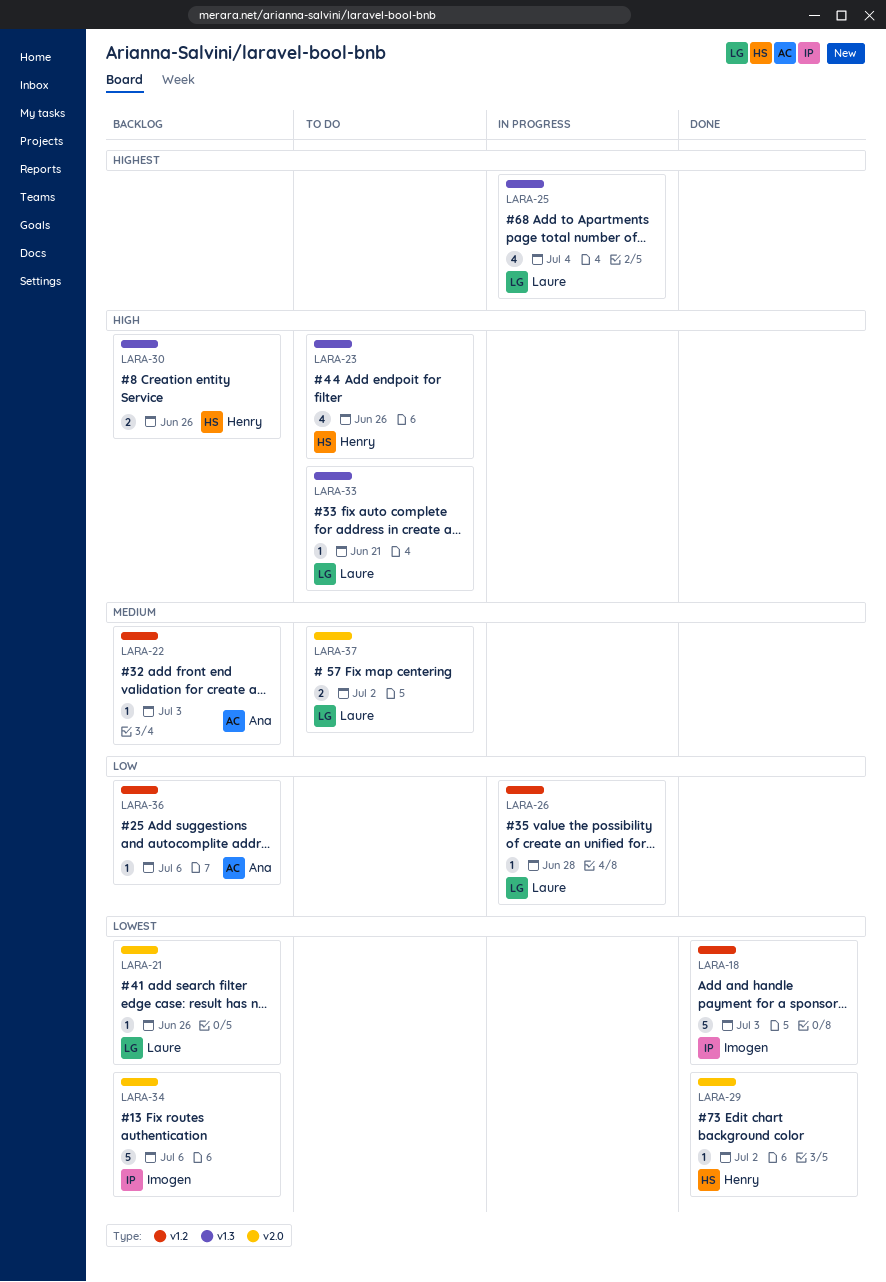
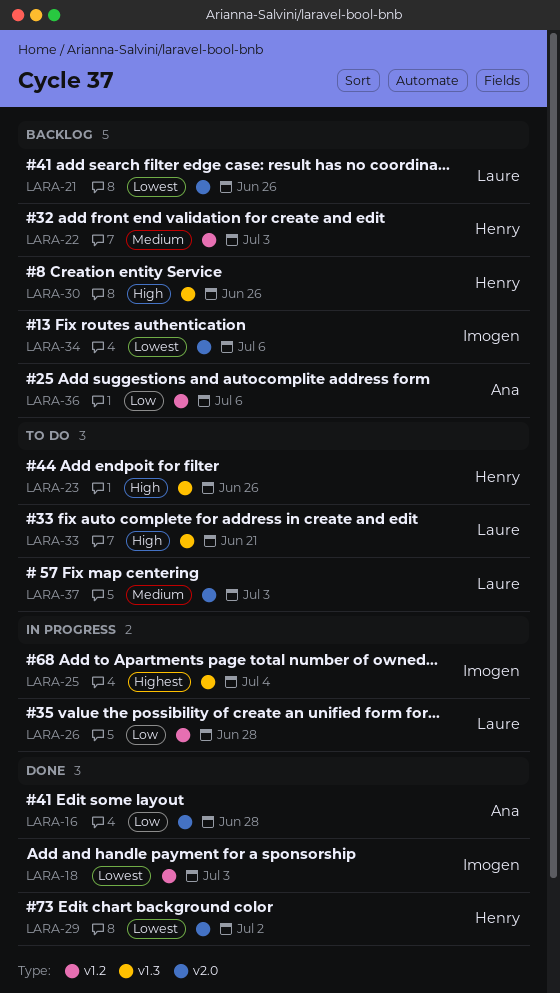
LARA-16: none -> present
LARA-22, owner: Ana -> Henry
LARA-25, owner: Laure -> Imogen
LARA-37, due: Jul 2 -> Jul 3

